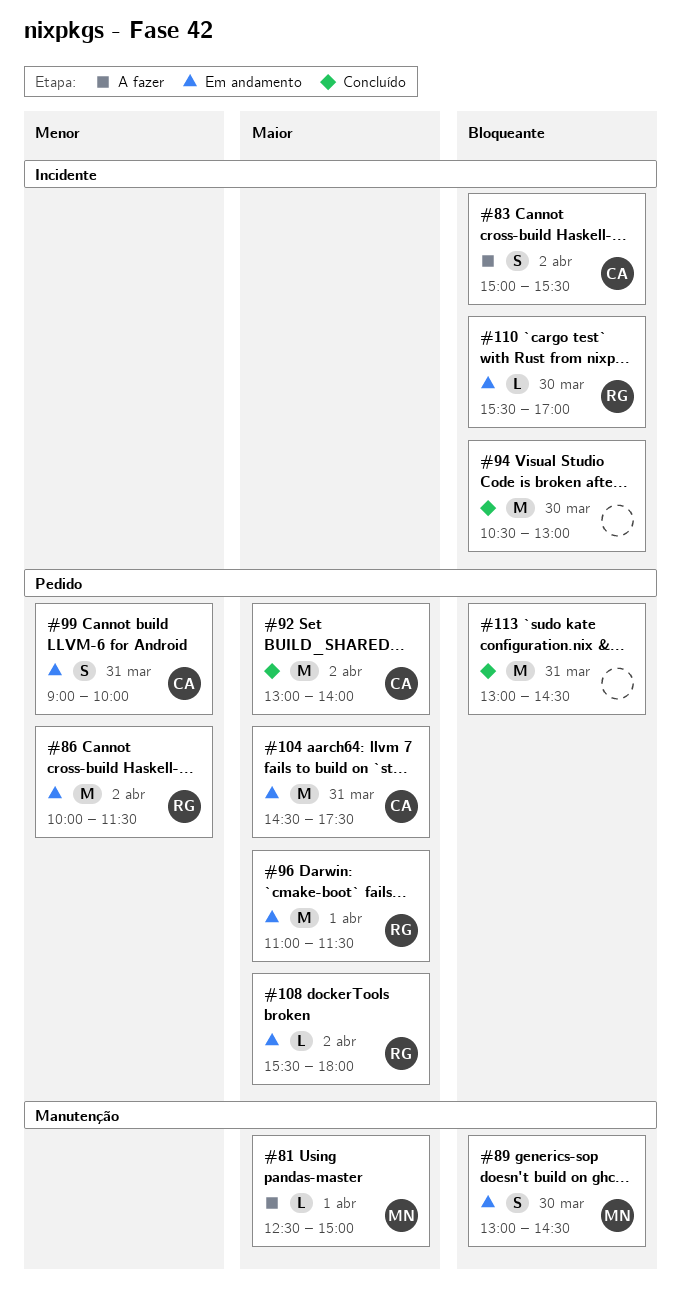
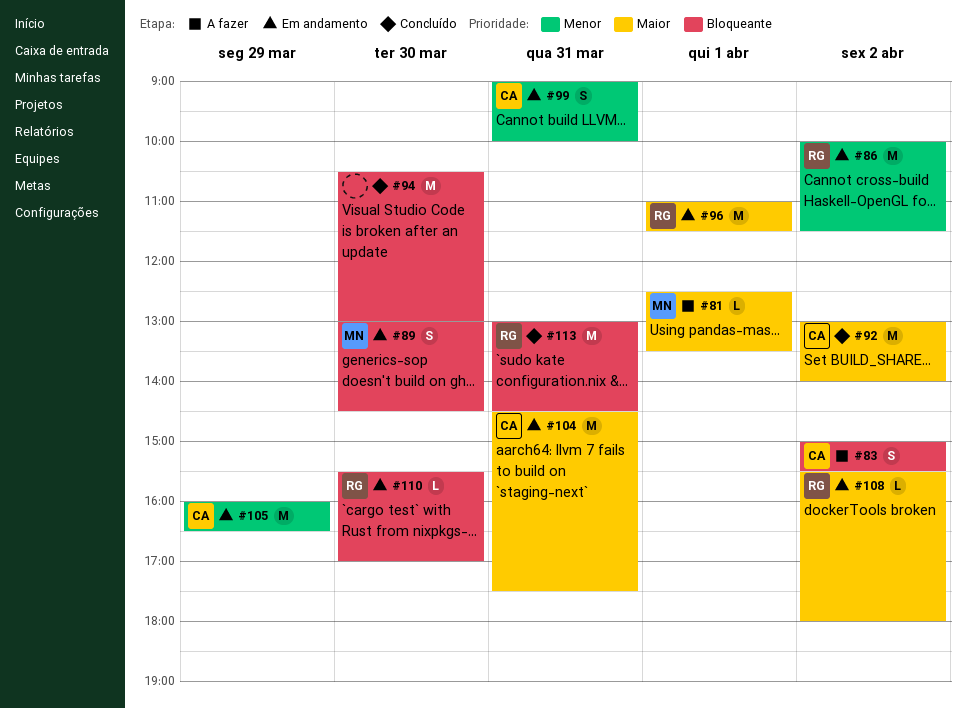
#81, ends: 15:00 -> 13:30
#105: none -> present
#113, owner: none -> RG

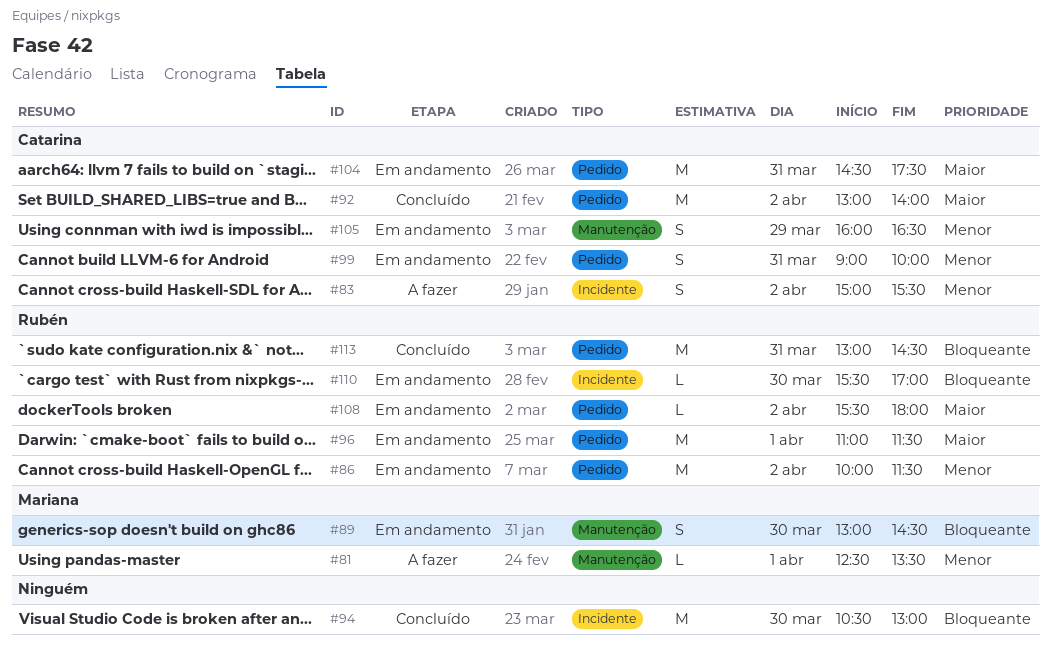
#81, priority: Maior -> Menor
#83, priority: Bloqueante -> Menor
#105, estimate: M -> S

